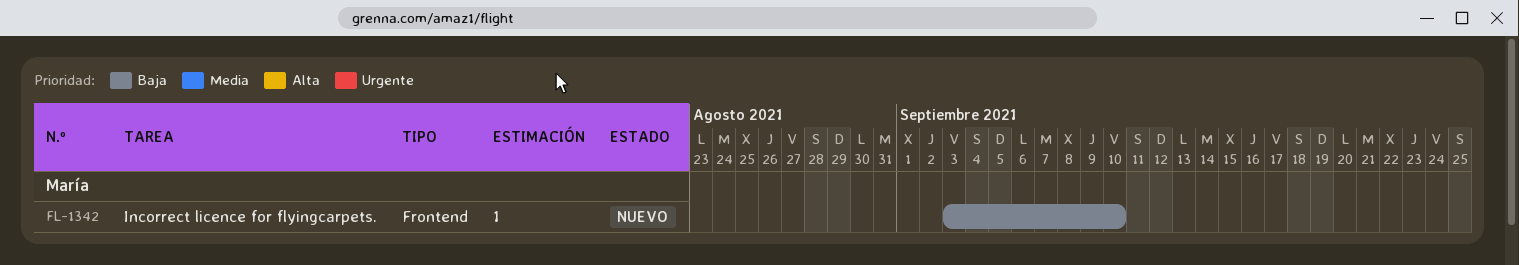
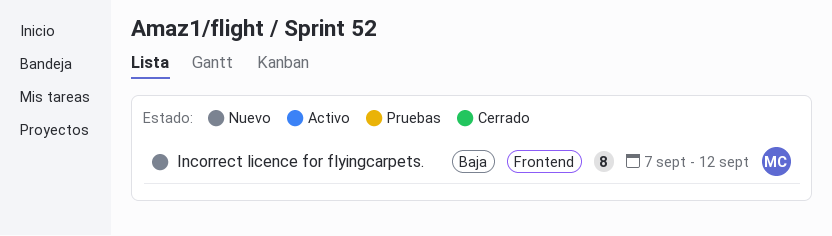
Incorrect licence for flyingcarpets., estimate: 1 -> 8
Incorrect licence for flyingcarpets., start: Sep 3 -> Sep 7
Incorrect licence for flyingcarpets., due: Sep 10 -> Sep 12

